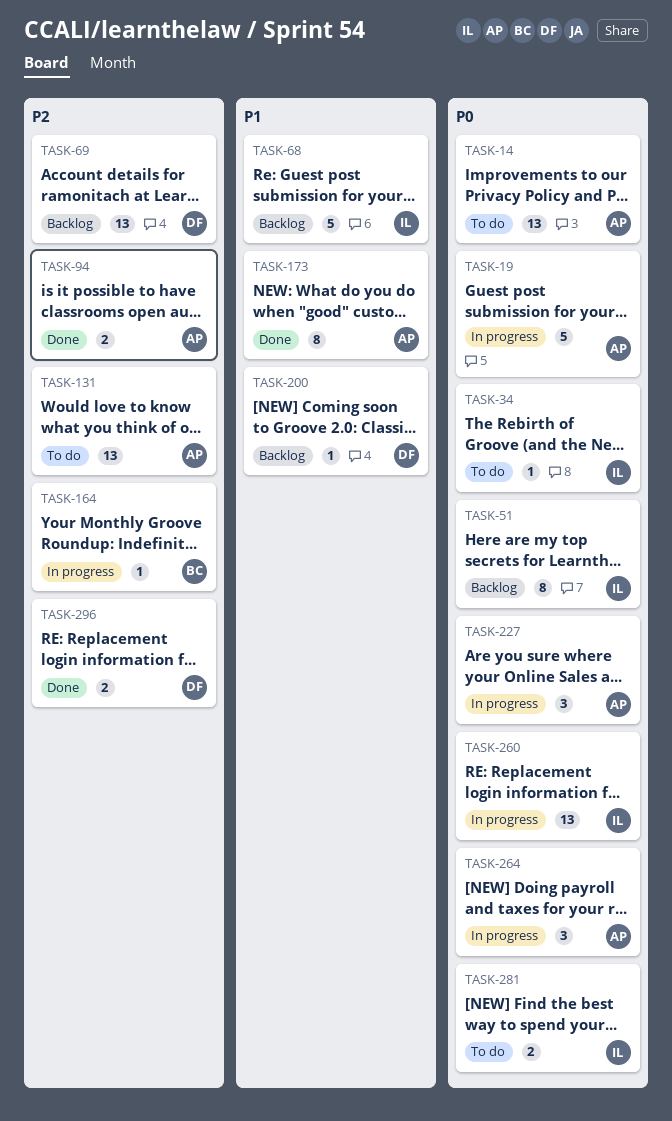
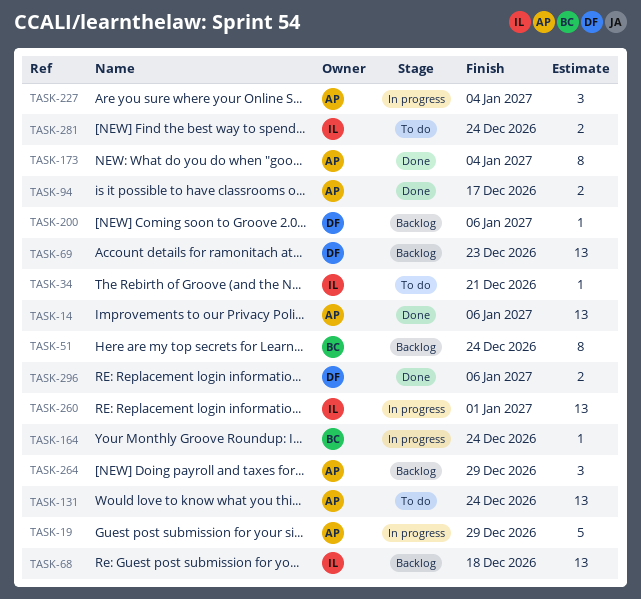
TASK-14, status: To do -> Done
TASK-51, owner: IL -> BC
TASK-68, estimate: 5 -> 13
TASK-264, status: In progress -> Backlog

